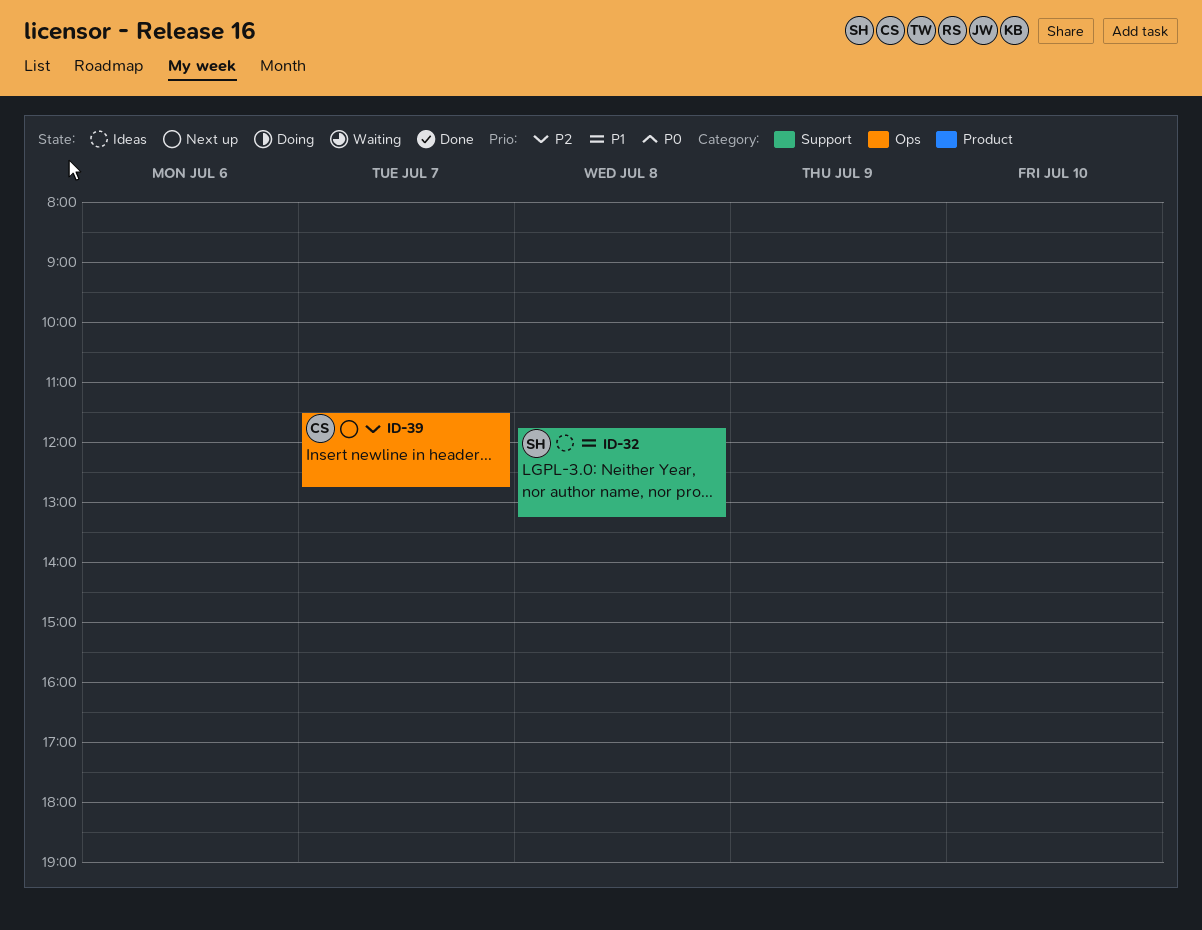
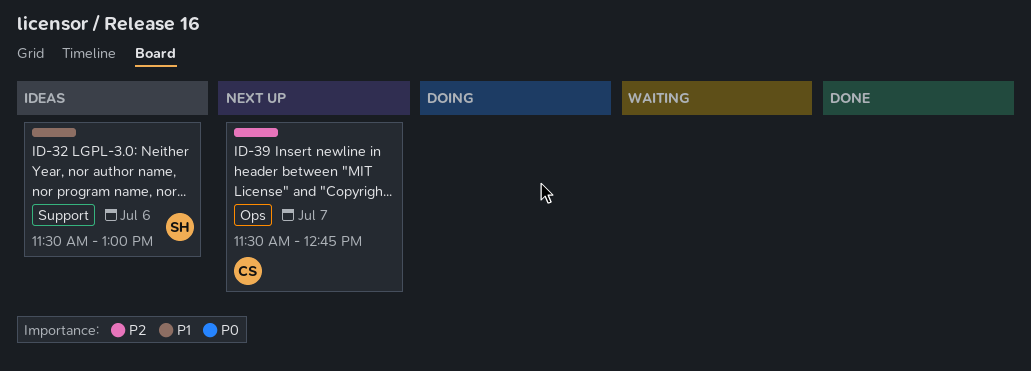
ID-32, day: Jul 8 -> Jul 6
ID-32, begins: 11:45 -> 11:30
ID-32, ends: 13:15 -> 13:00

